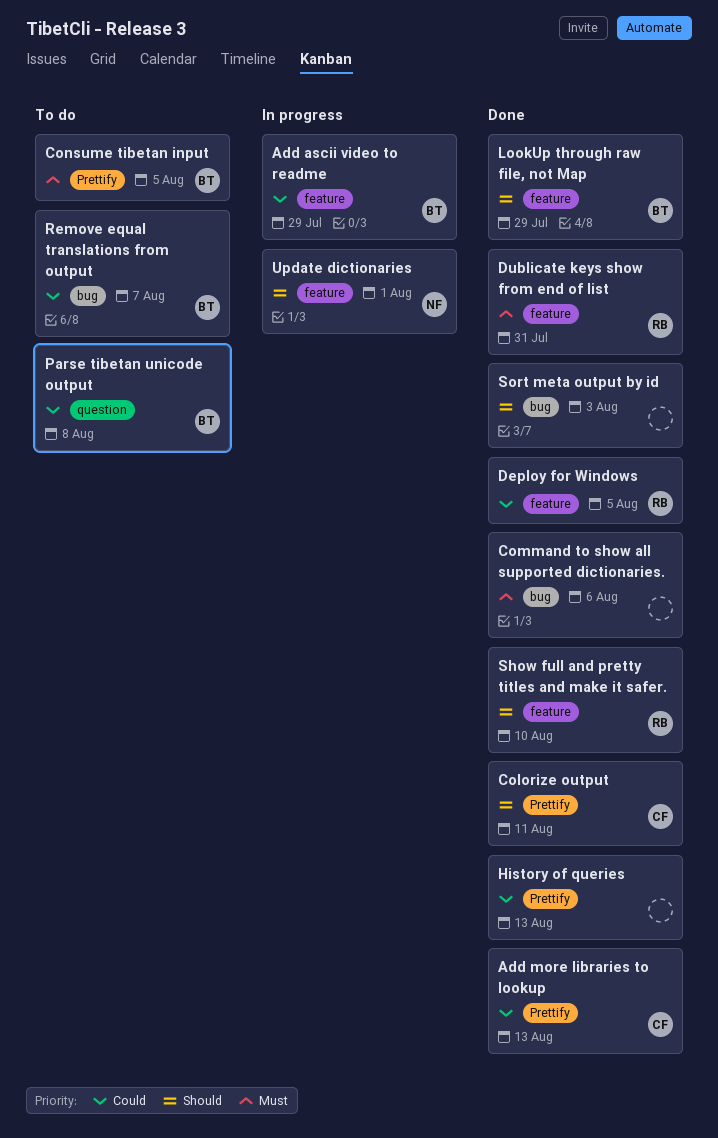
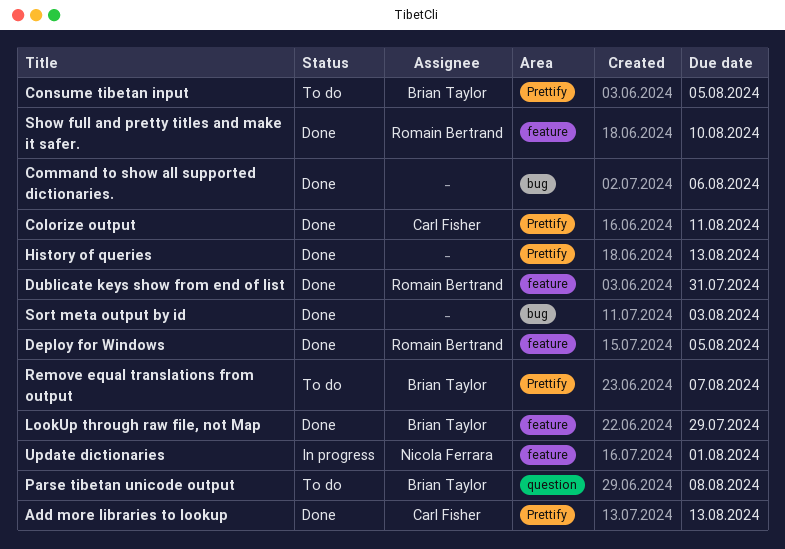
Add ascii video to readme: present -> none
Remove equal translations from output, label: bug -> Prettify

